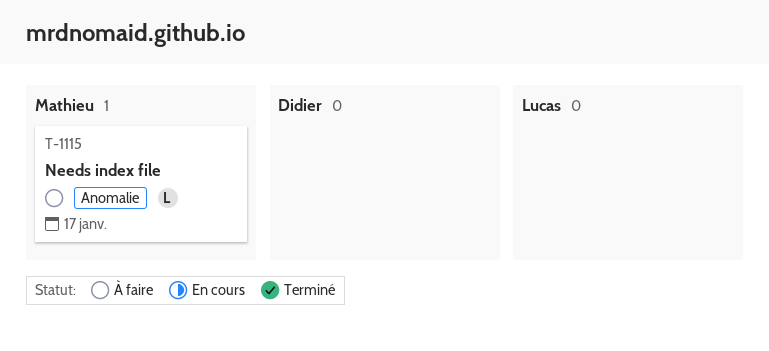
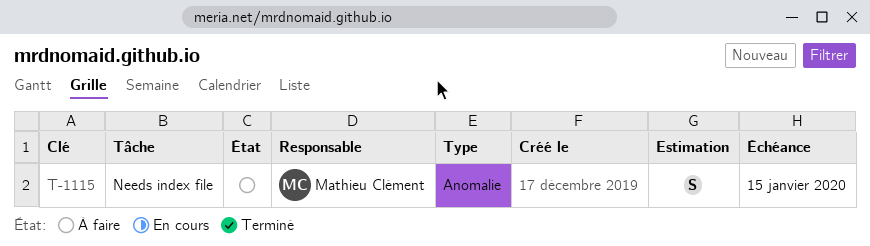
T-1115, estimate: L -> S
T-1115, due: Jan 17 -> Jan 15

